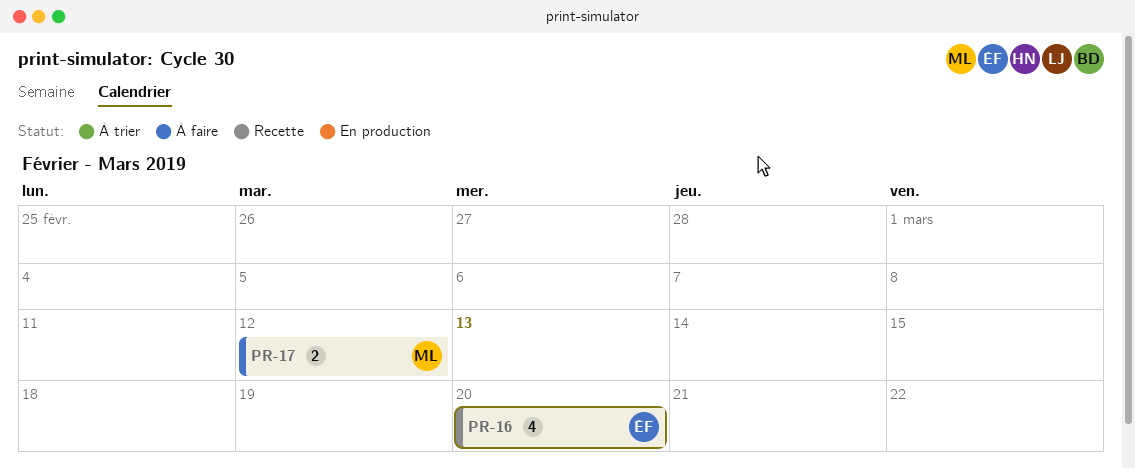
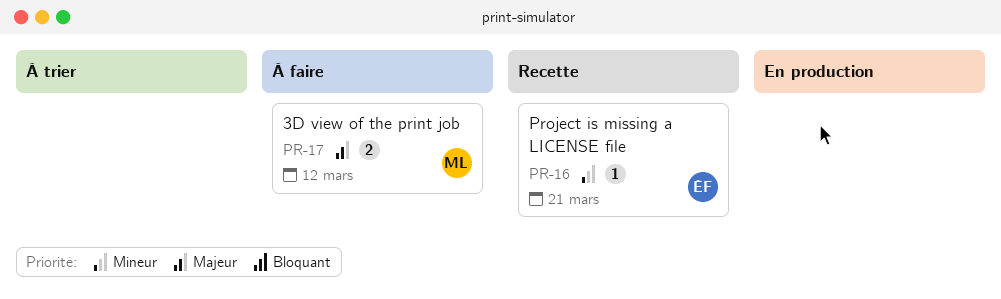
PR-16, estimate: 4 -> 1
PR-16, due: Mar 20 -> Mar 21

